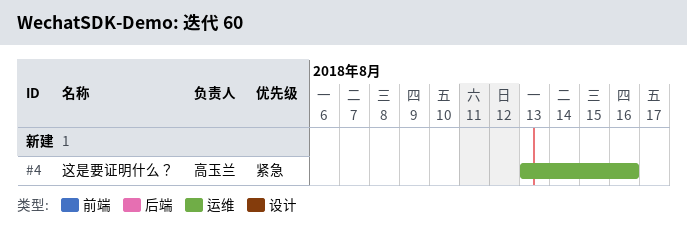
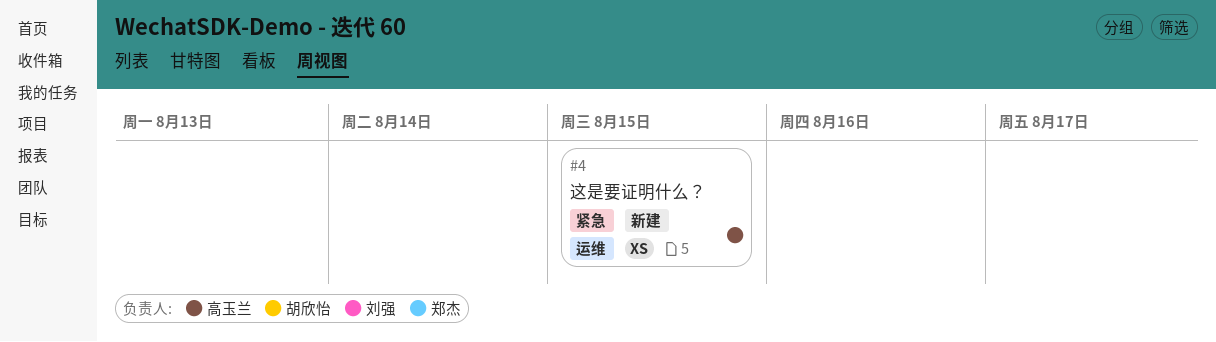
#4, due: Aug 16 -> Aug 15

